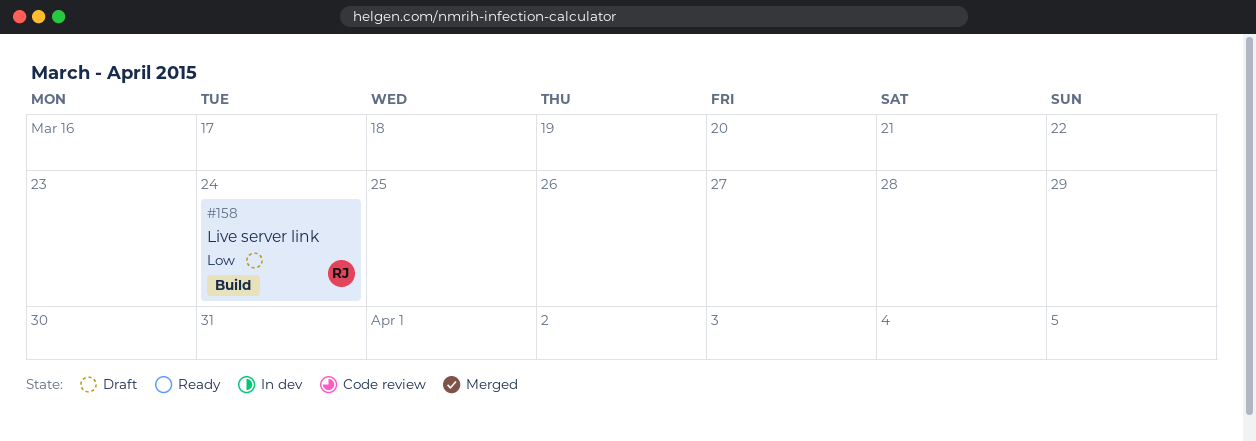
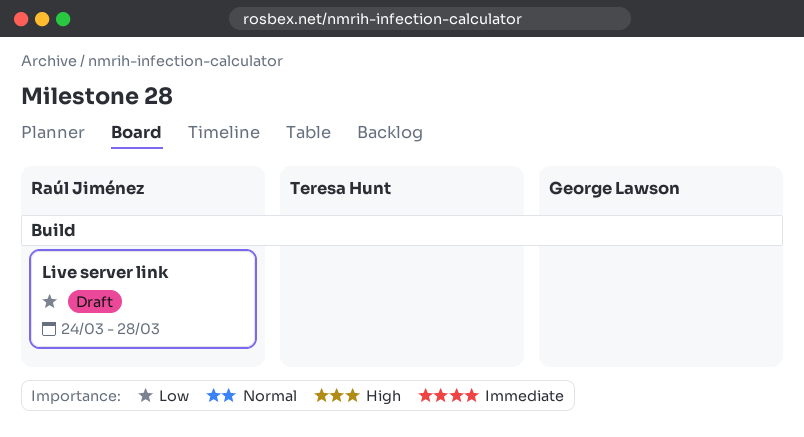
Live server link, due: Mar 24 -> Mar 28

